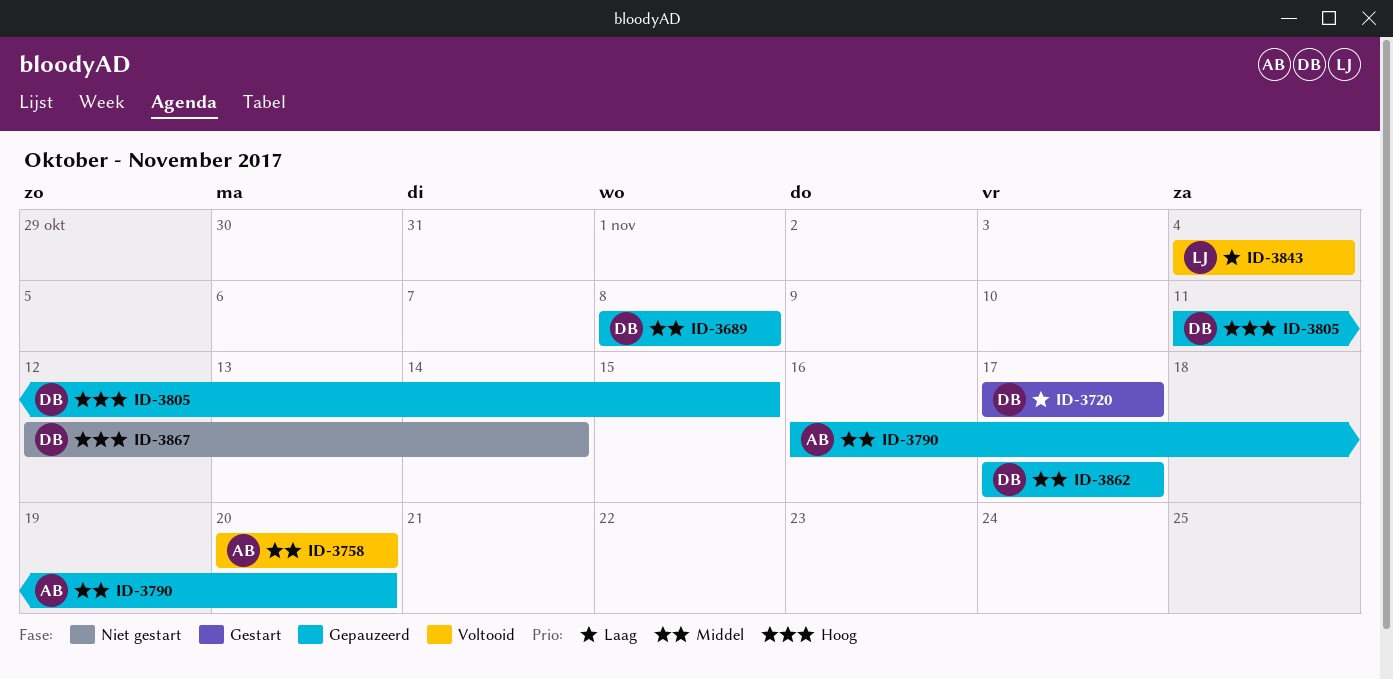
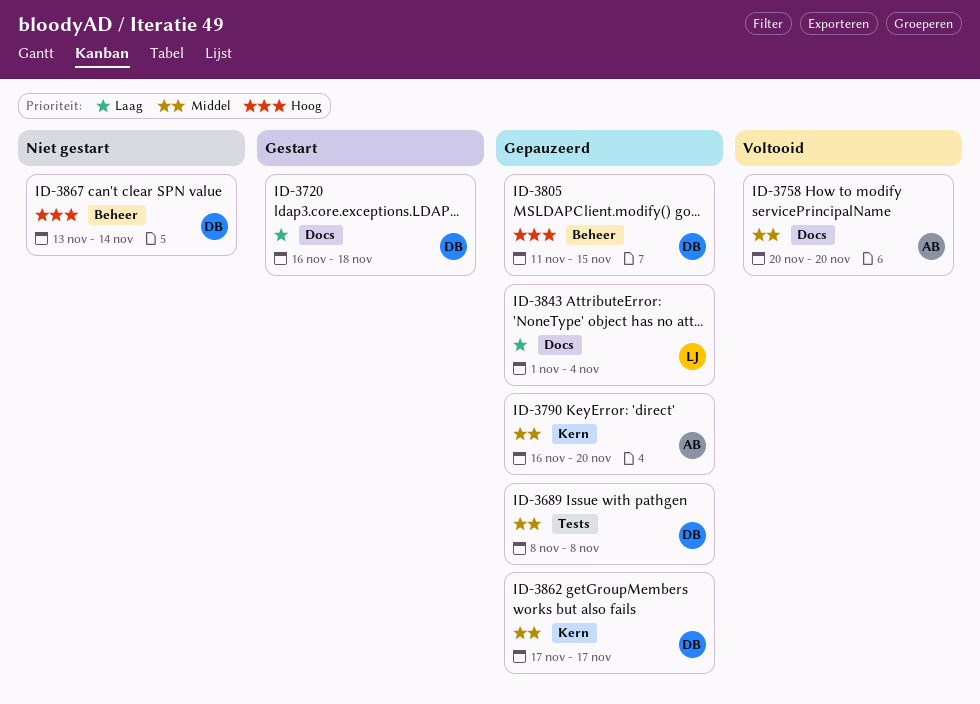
ID-3720, start: Nov 17 -> Nov 16
ID-3720, due: Nov 17 -> Nov 18
ID-3843, status: Voltooid -> Gepauzeerd
ID-3843, start: Nov 4 -> Nov 1
ID-3867, start: Nov 12 -> Nov 13

